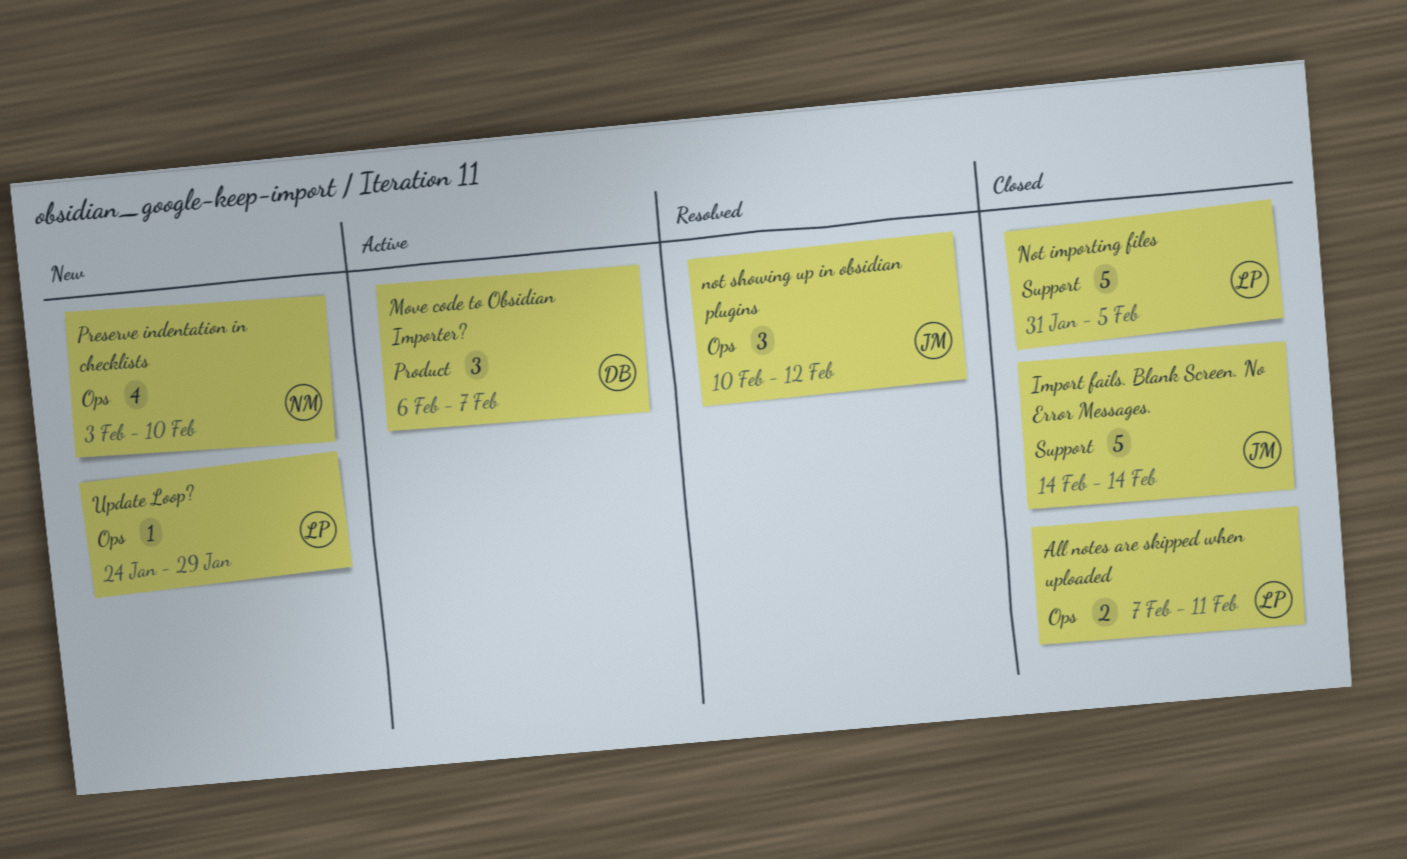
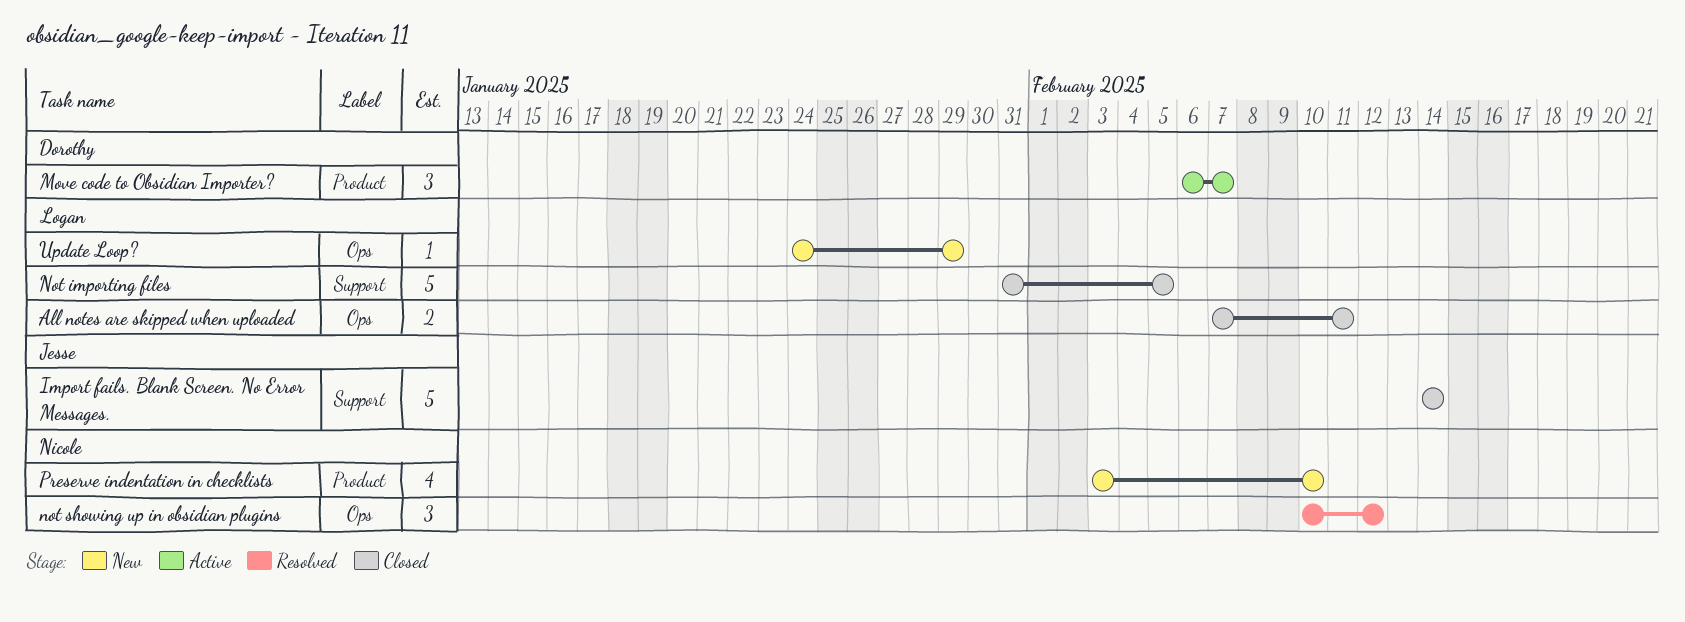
not showing up in obsidian plugins, owner: Jesse -> Nicole
Preserve indentation in checklists, label: Ops -> Product

